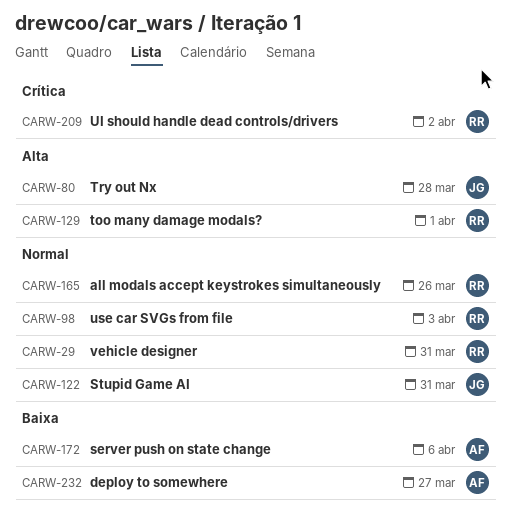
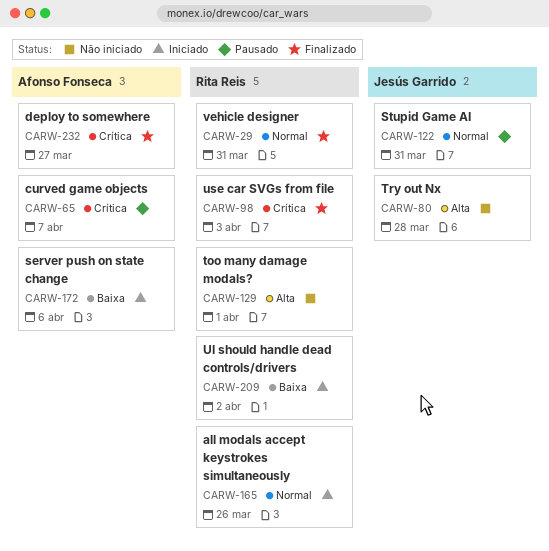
CARW-65: none -> present
CARW-98, priority: Normal -> Crítica
CARW-209, priority: Crítica -> Baixa
CARW-232, priority: Baixa -> Crítica

